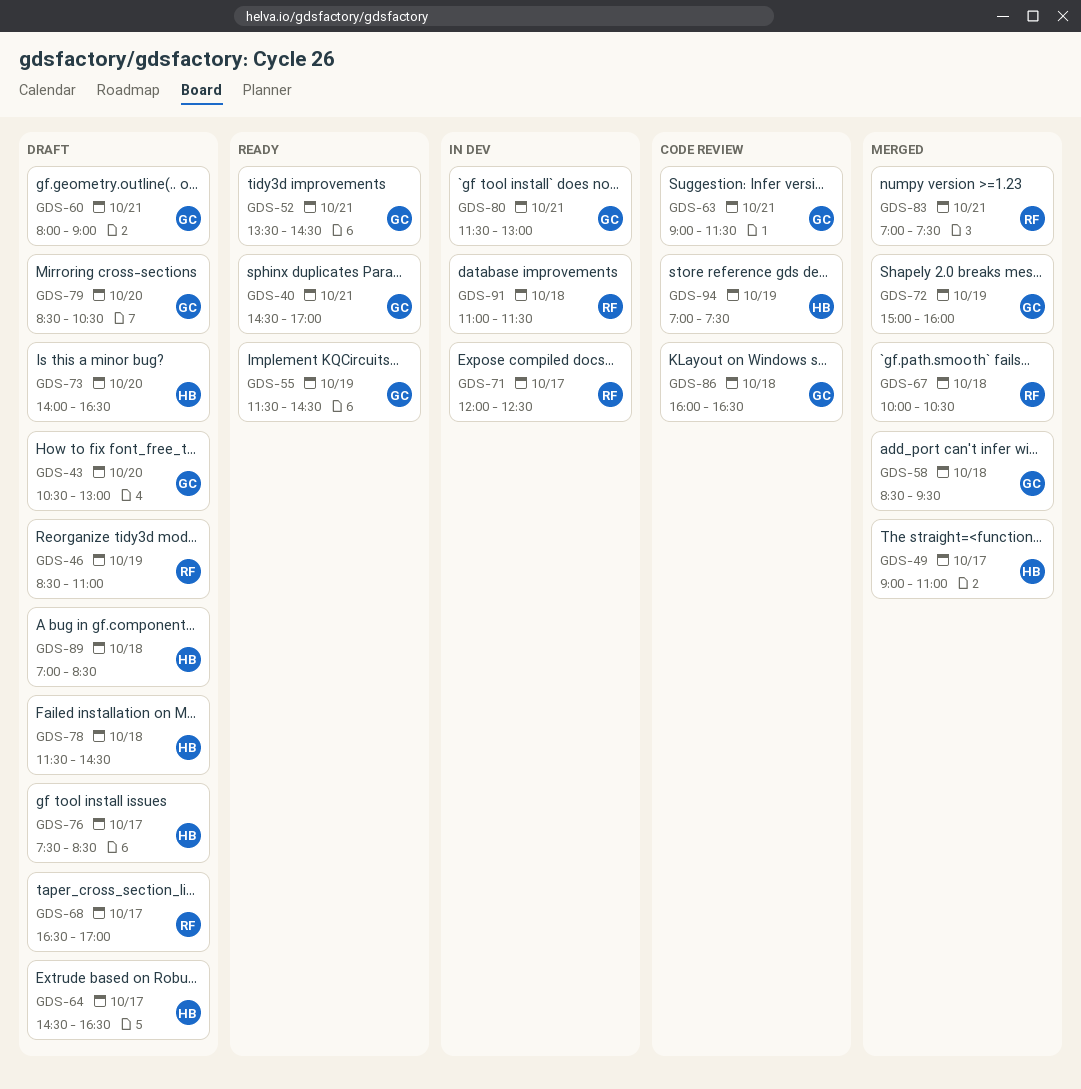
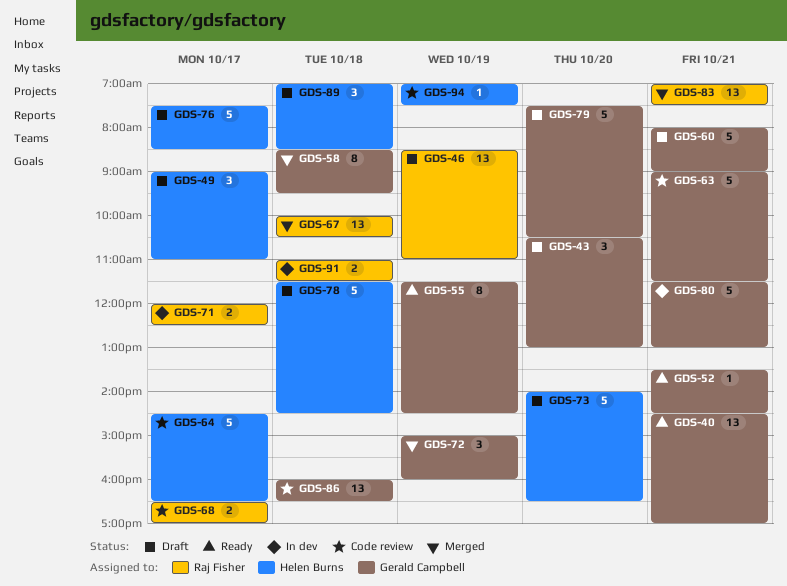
GDS-49, status: Merged -> Draft
GDS-64, status: Draft -> Code review
GDS-68, status: Draft -> Code review
GDS-79, begins: 08:30 -> 07:30

